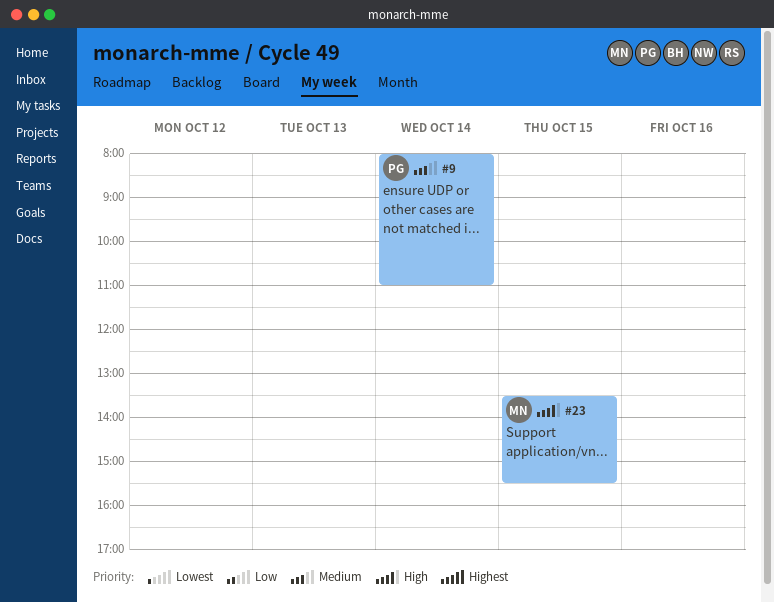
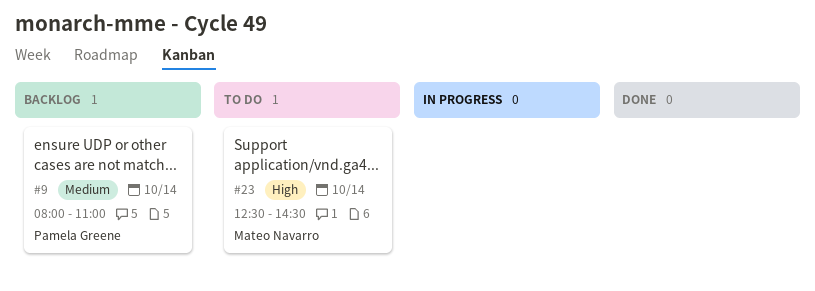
#23, day: Oct 15 -> Oct 14
#23, begins: 13:30 -> 12:30
#23, ends: 15:30 -> 14:30

